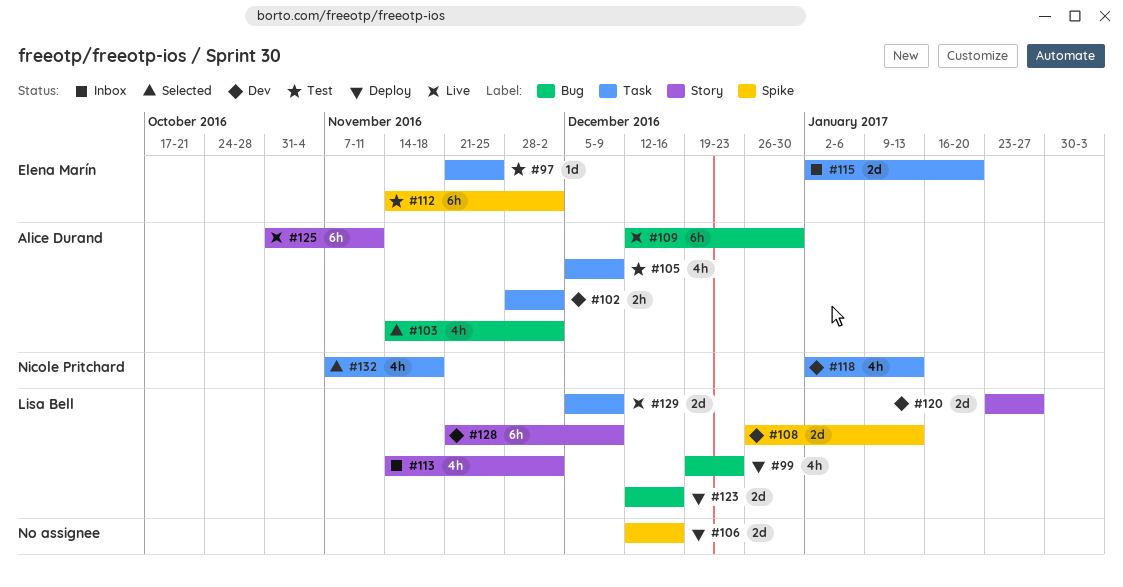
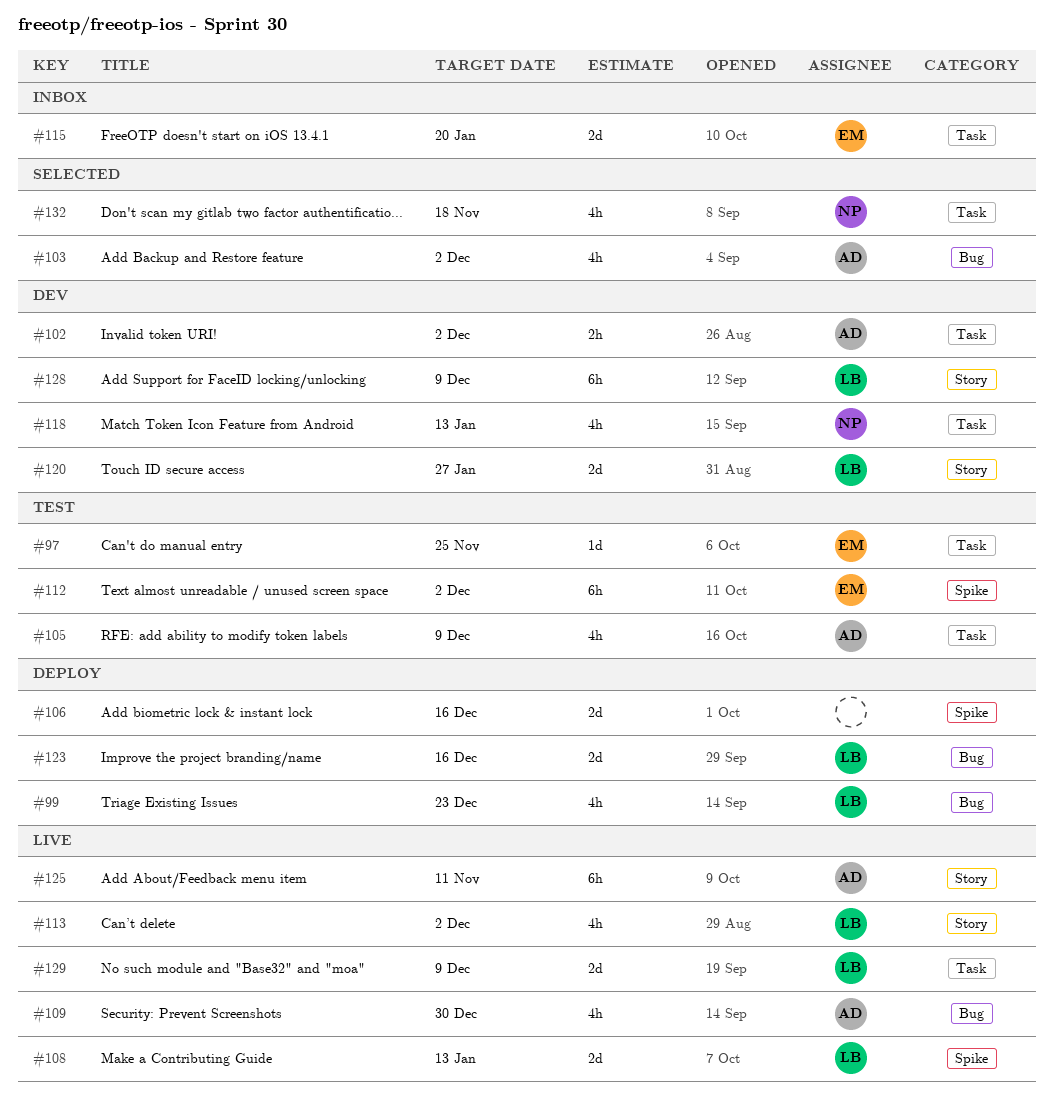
#108, status: Dev -> Live
#109, estimate: 6h -> 4h
#113, status: Inbox -> Live

